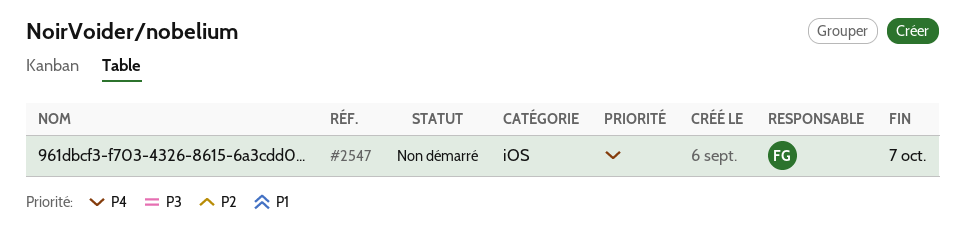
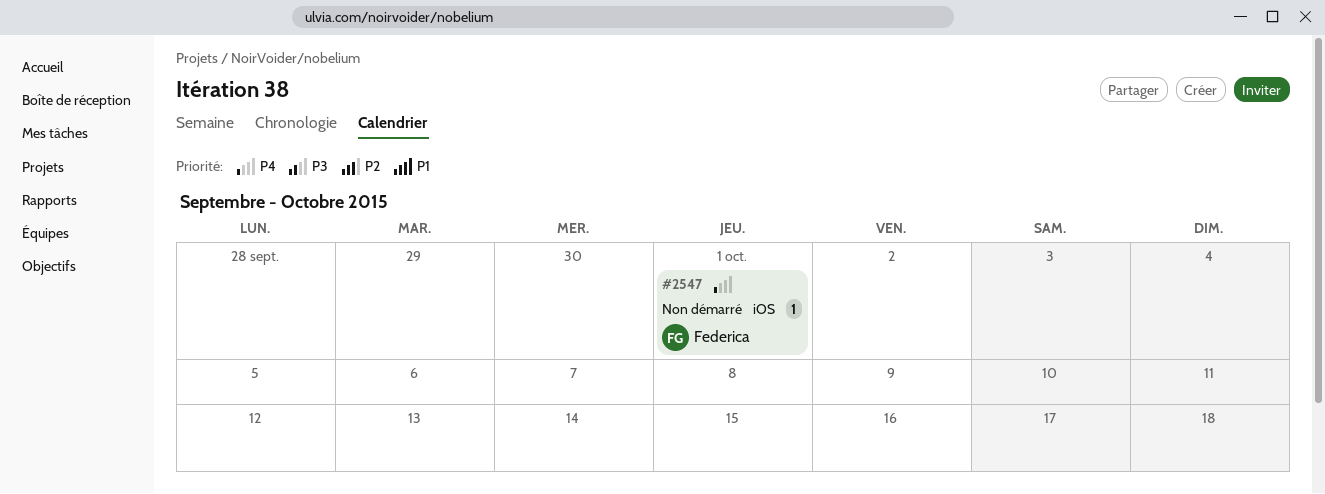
#2547, due: Oct 7 -> Oct 1

